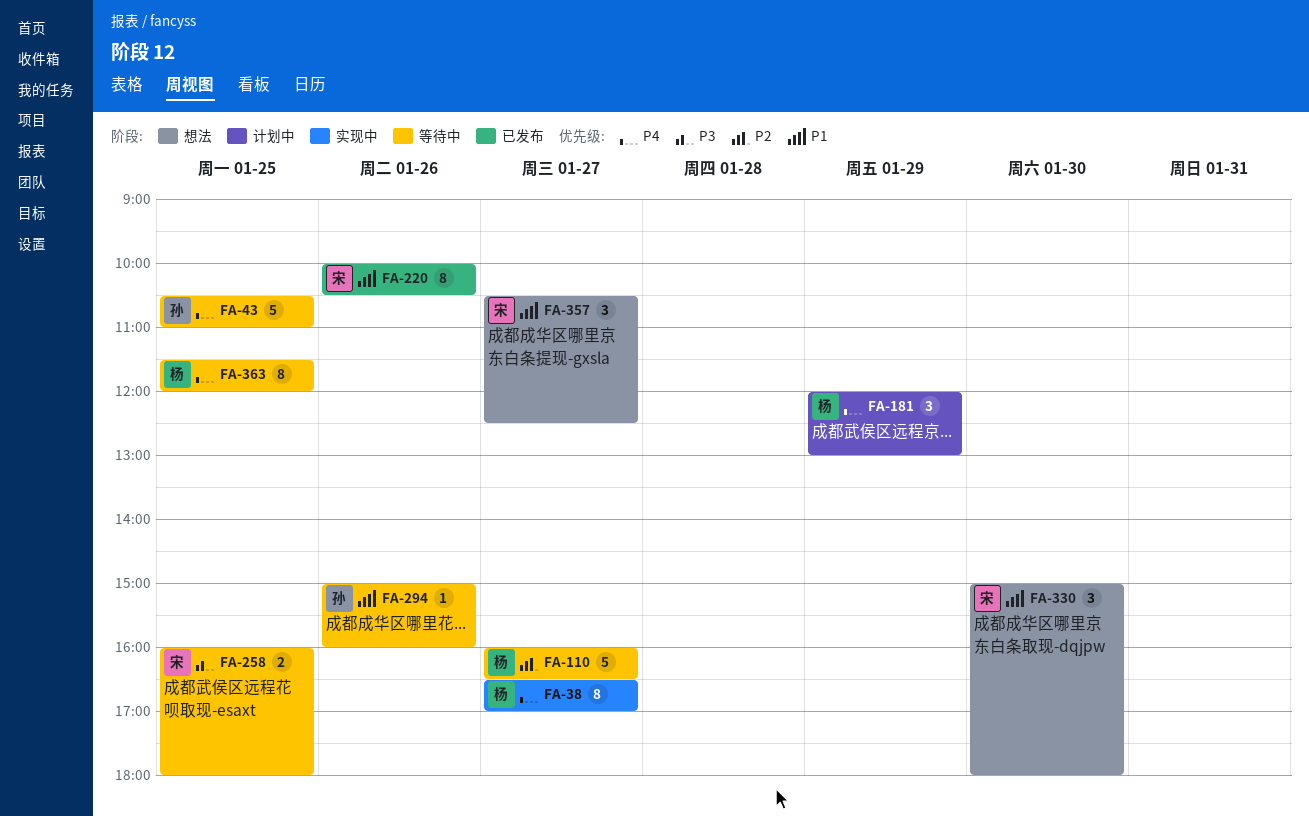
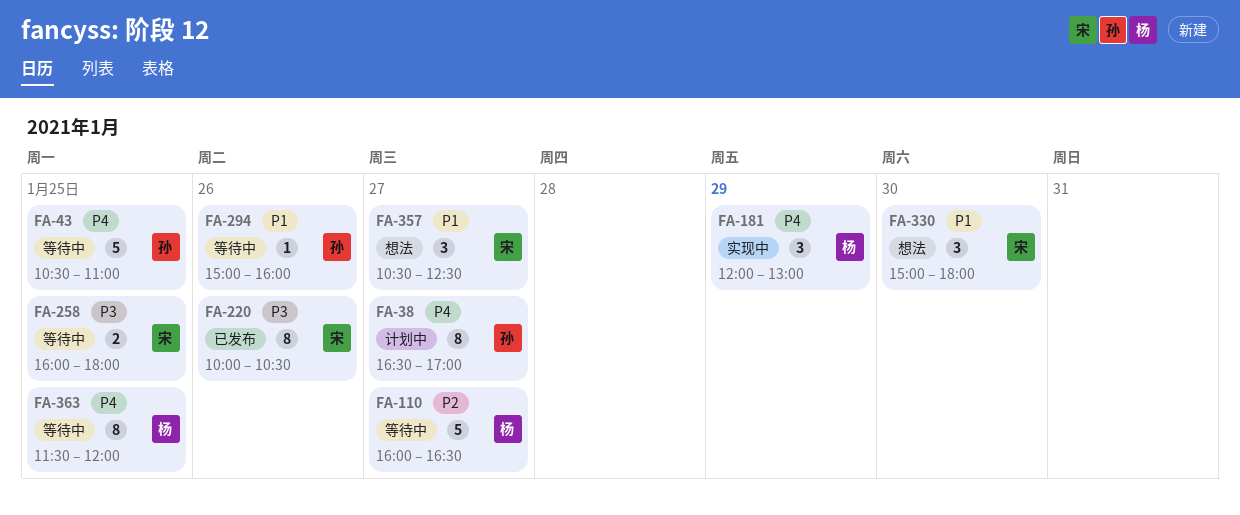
FA-38, status: 实现中 -> 计划中
FA-38, owner: 杨 -> 孙
FA-181, status: 计划中 -> 实现中
FA-220, priority: P1 -> P3

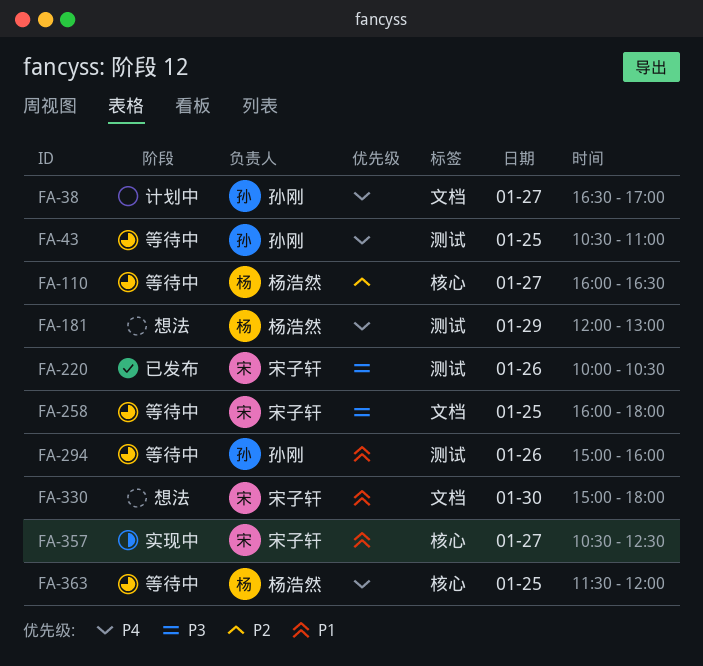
FA-181, status: 实现中 -> 想法
FA-357, status: 想法 -> 实现中

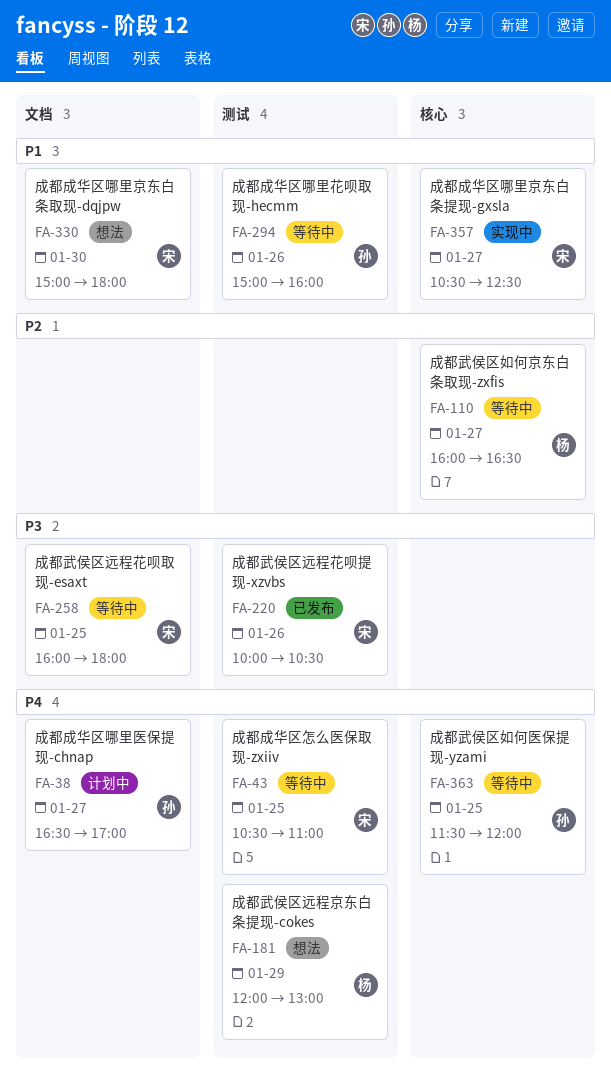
FA-43, owner: 孙刚 -> 宋子轩
FA-363, owner: 杨浩然 -> 孙刚

